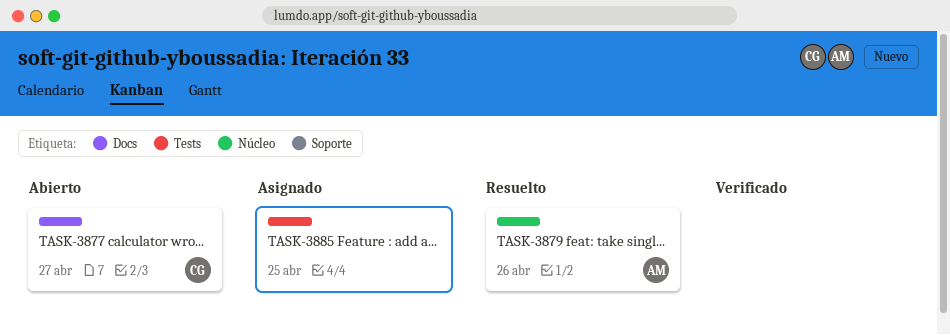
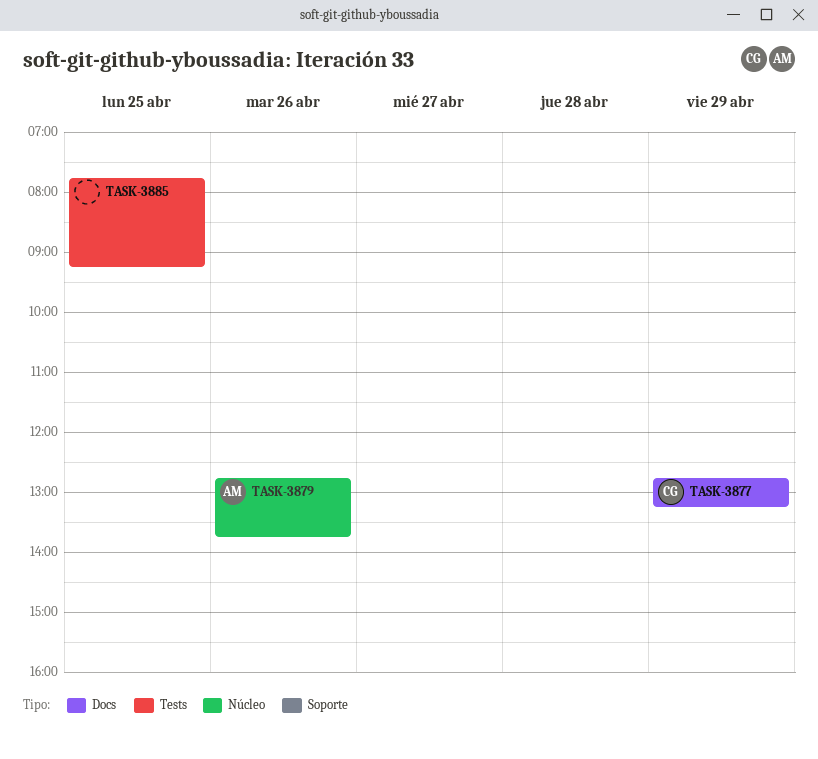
TASK-3877, day: Apr 27 -> Apr 29

